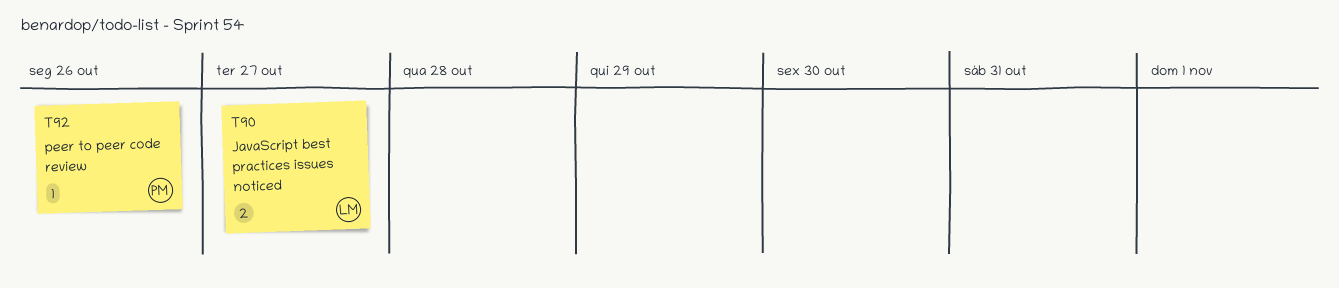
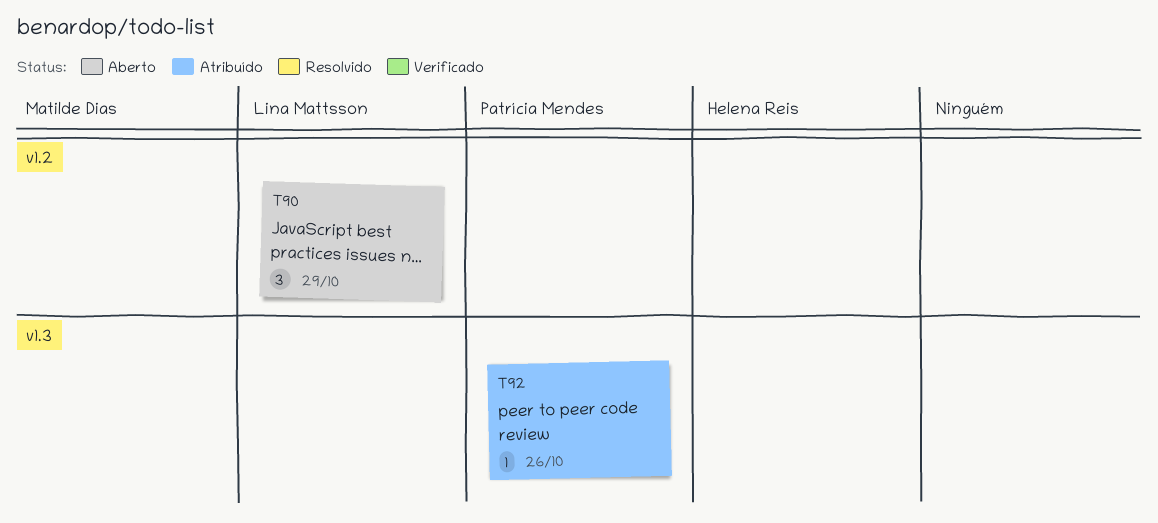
T90, estimate: 2 -> 3
T90, due: Oct 27 -> Oct 29

